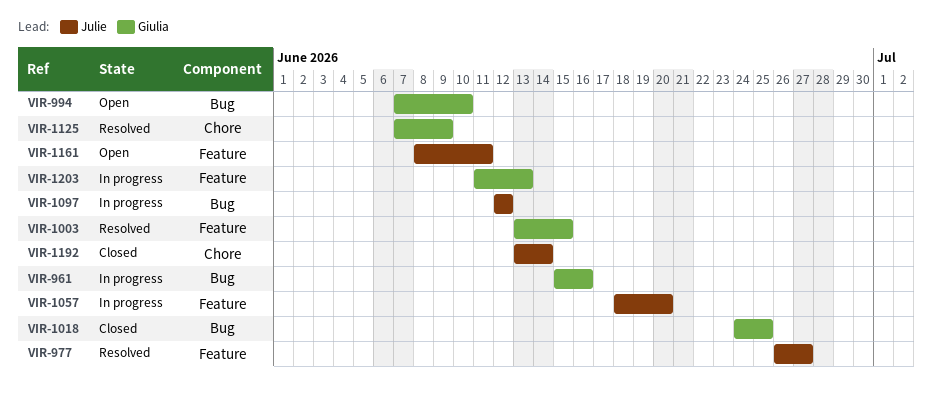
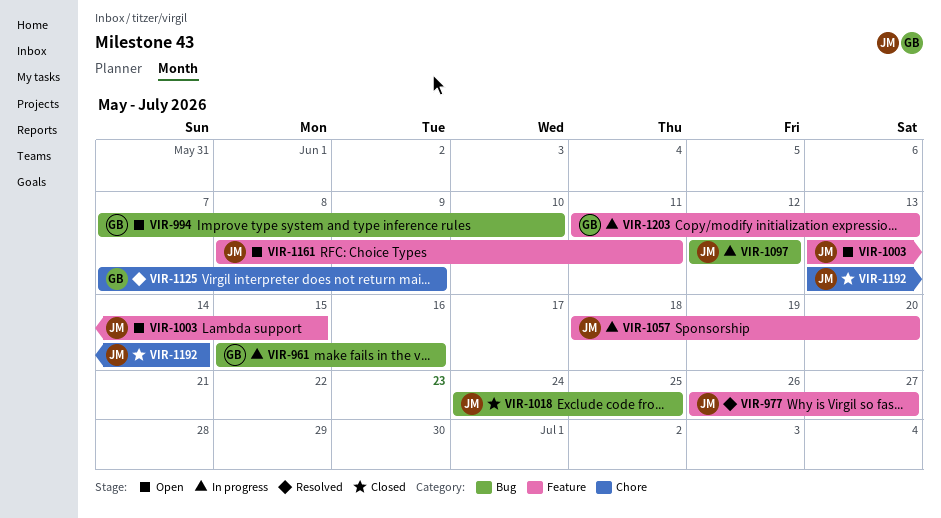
VIR-1003, status: Resolved -> Open
VIR-1003, owner: Giulia -> Julie
VIR-1018, owner: Giulia -> Julie

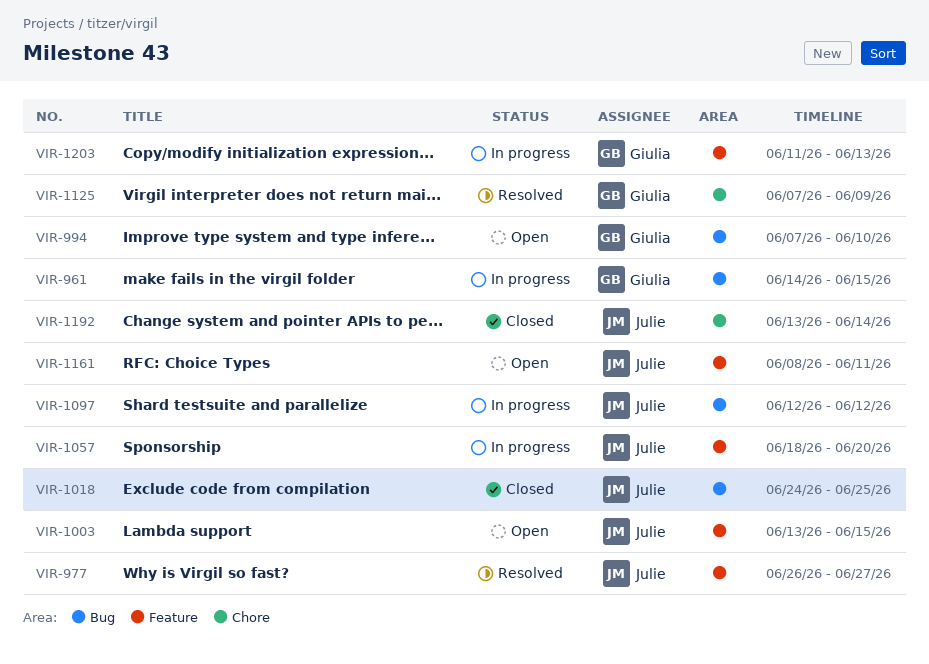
VIR-961, start: Jun 15 -> Jun 14
VIR-961, due: Jun 16 -> Jun 15

